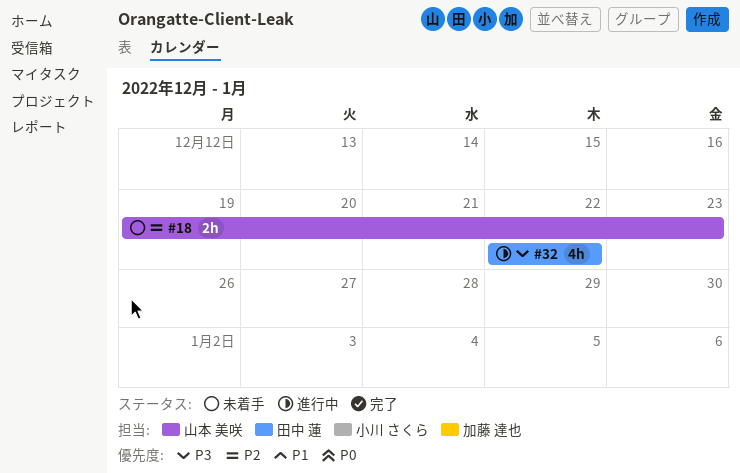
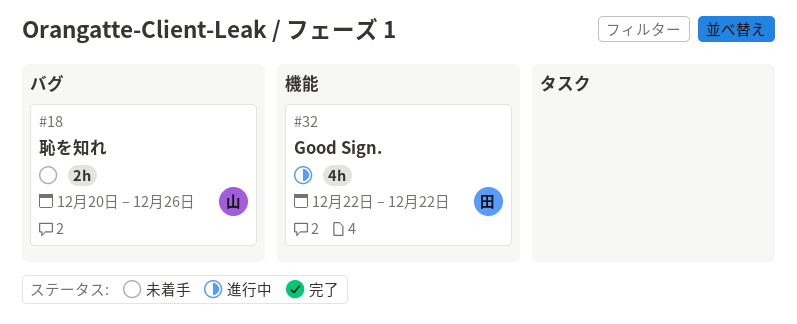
#18, start: Dec 19 -> Dec 20
#18, due: Dec 23 -> Dec 26

